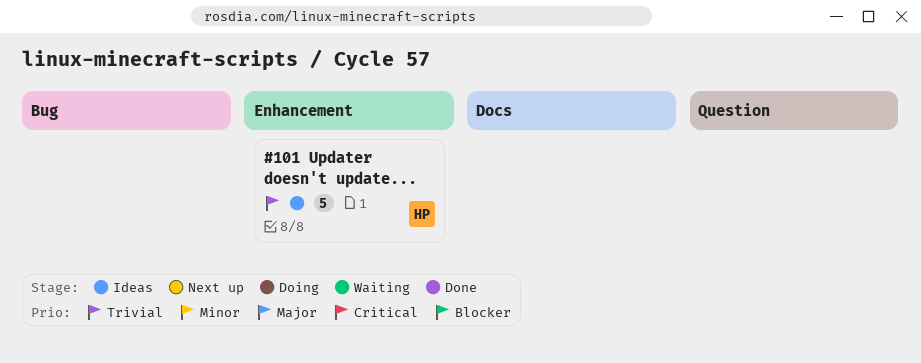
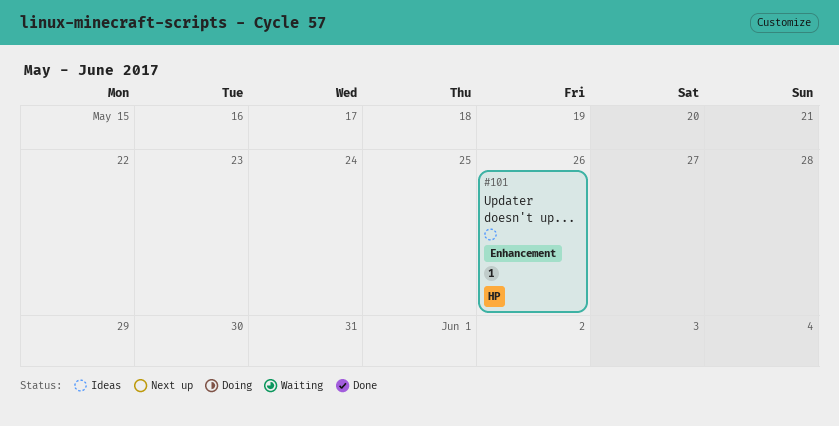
#101, estimate: 5 -> 1

